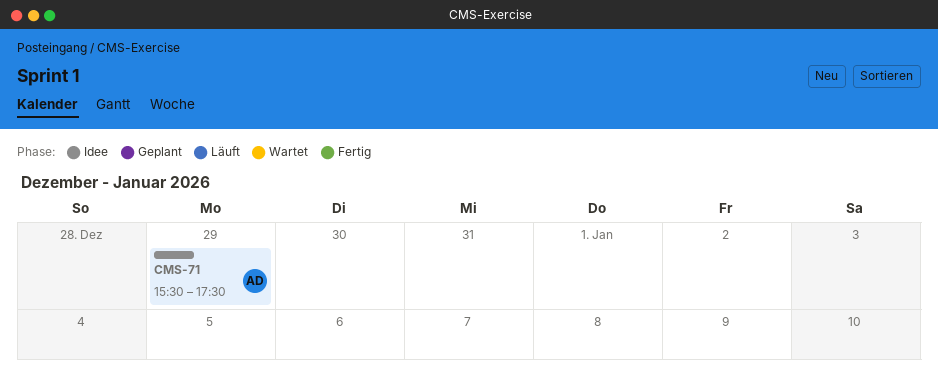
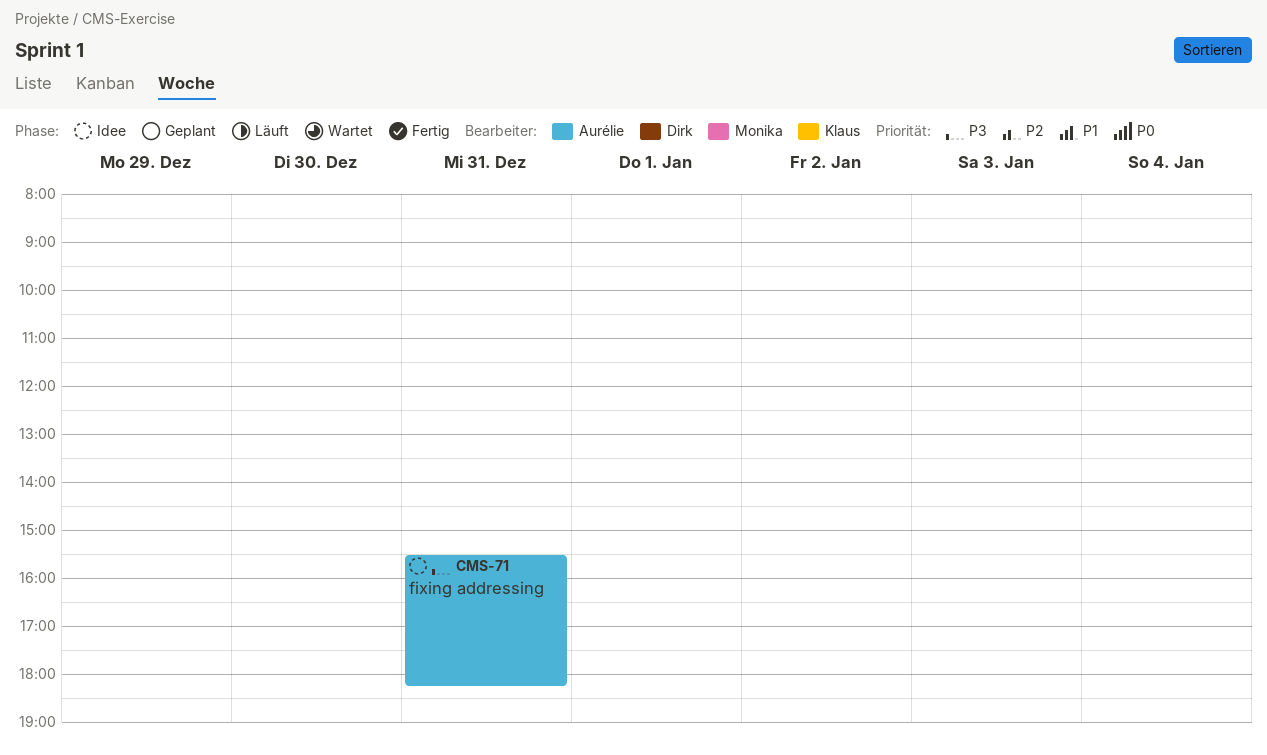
CMS-71, day: Dec 29 -> Dec 31
CMS-71, ends: 17:30 -> 18:15

